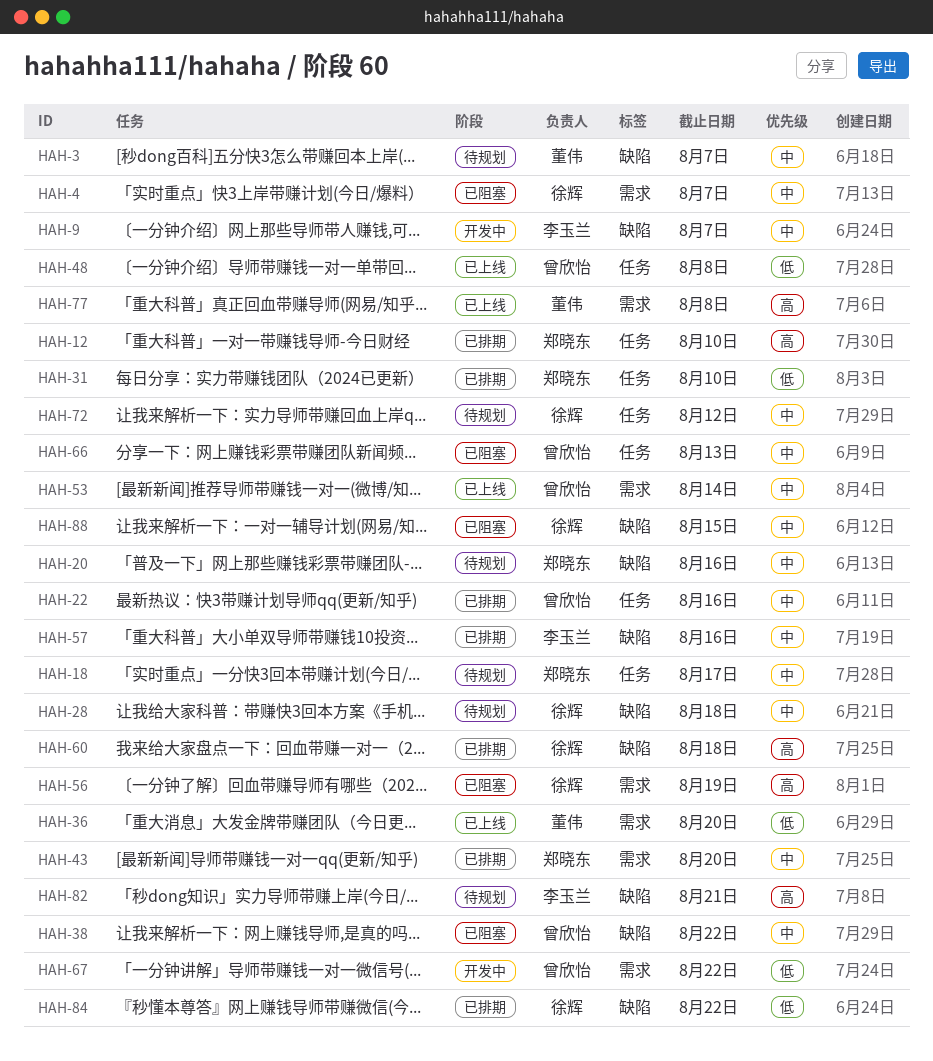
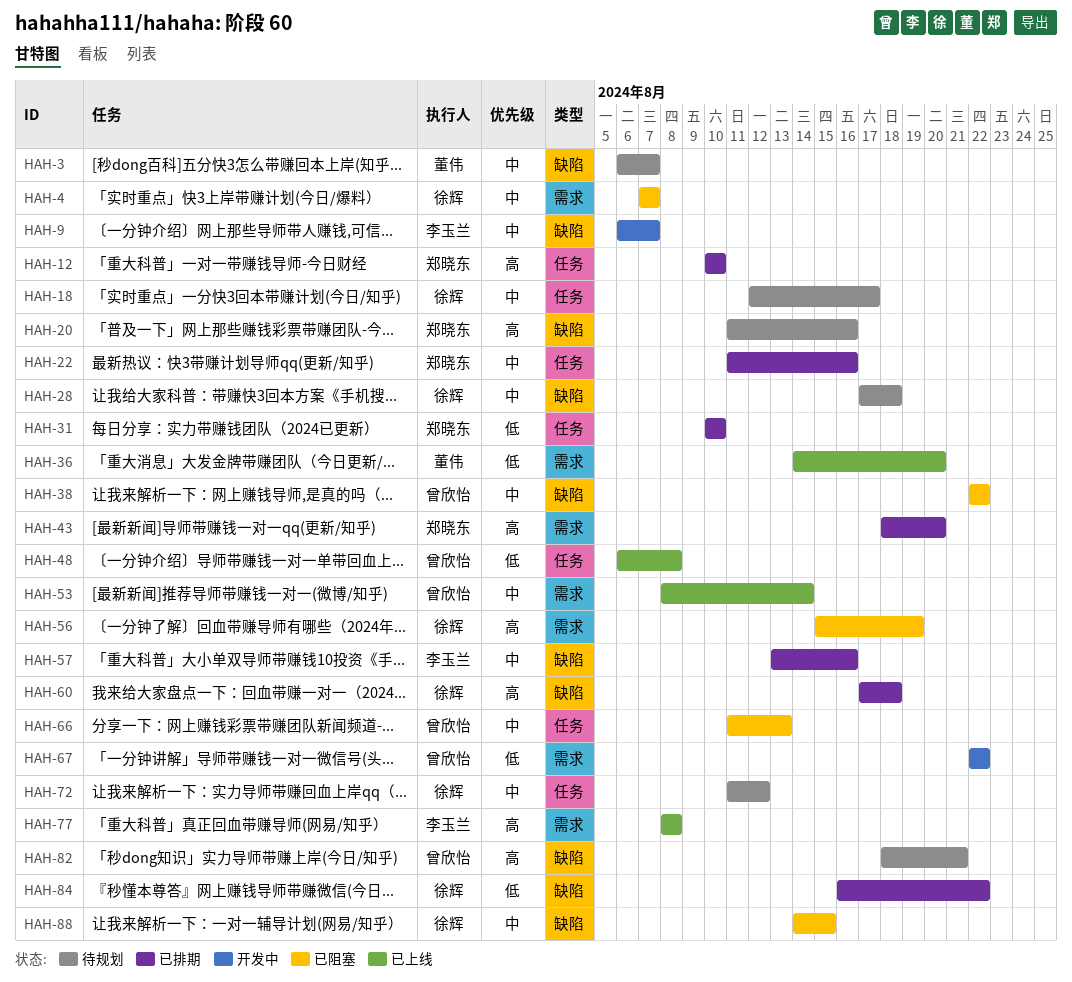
HAH-18, owner: 郑晓东 -> 徐辉
HAH-20, priority: 中 -> 高
HAH-22, owner: 曾欣怡 -> 郑晓东
HAH-43, priority: 中 -> 高
HAH-77, owner: 董伟 -> 李玉兰
HAH-82, owner: 李玉兰 -> 曾欣怡

